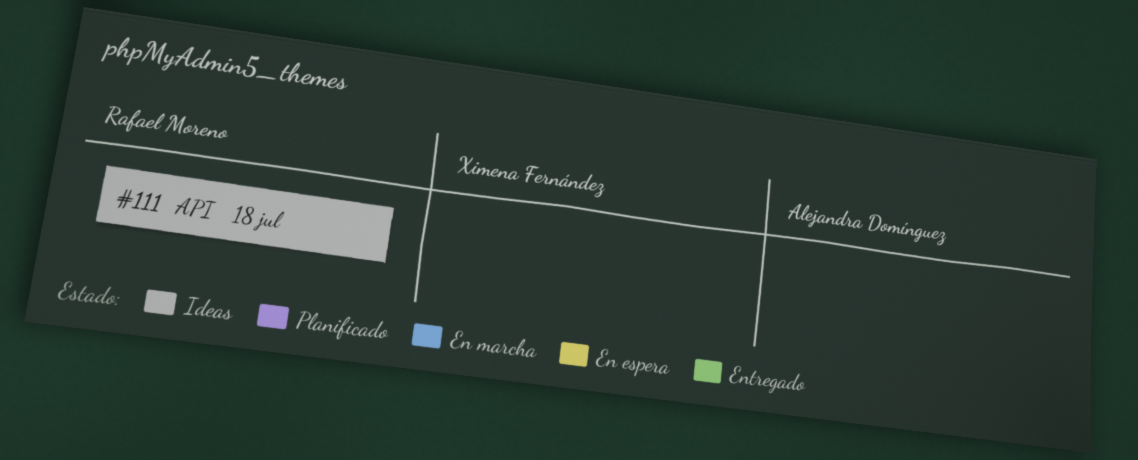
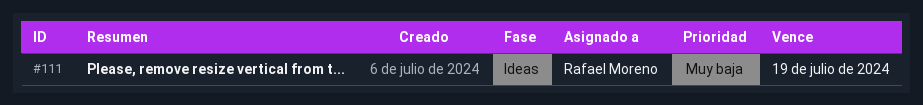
#111, due: Jul 18 -> Jul 19

